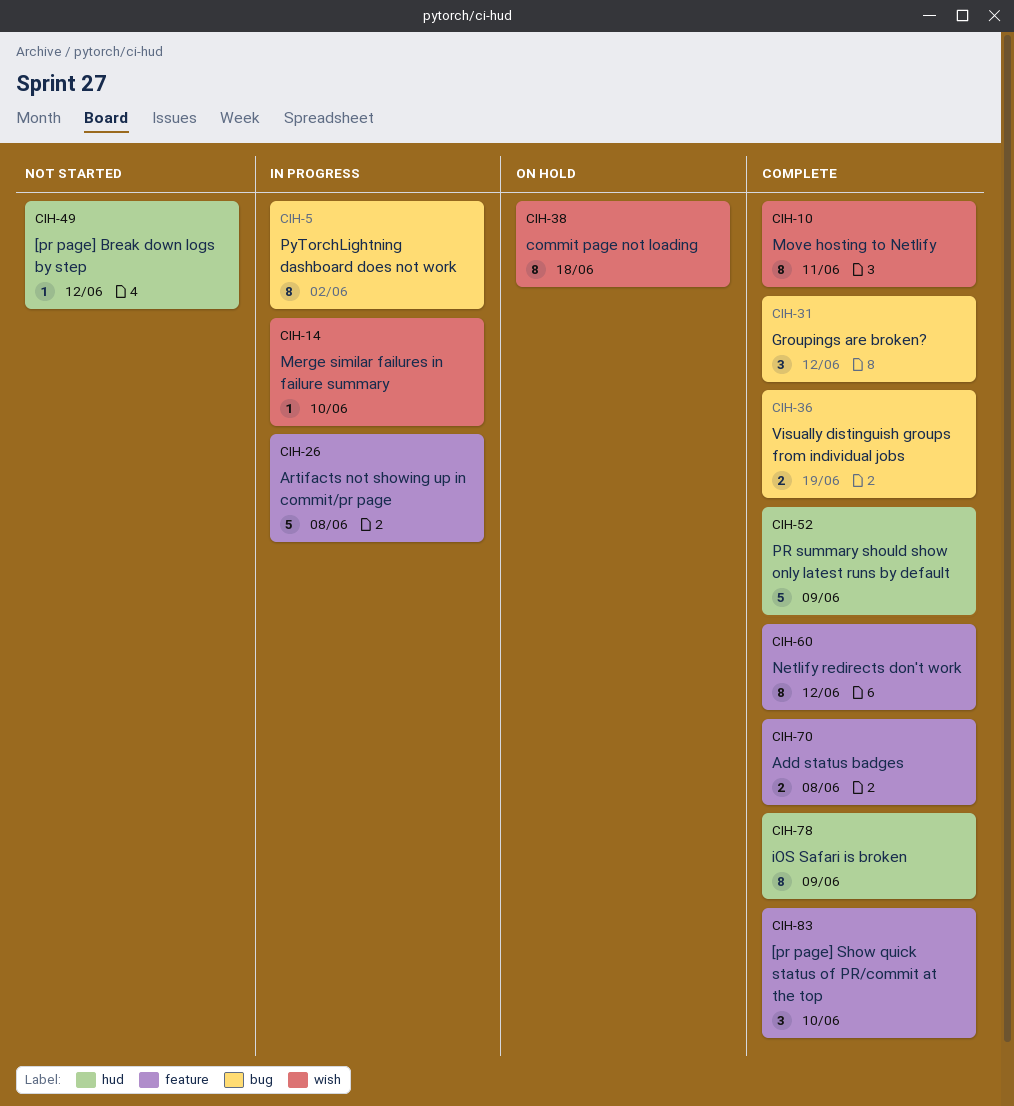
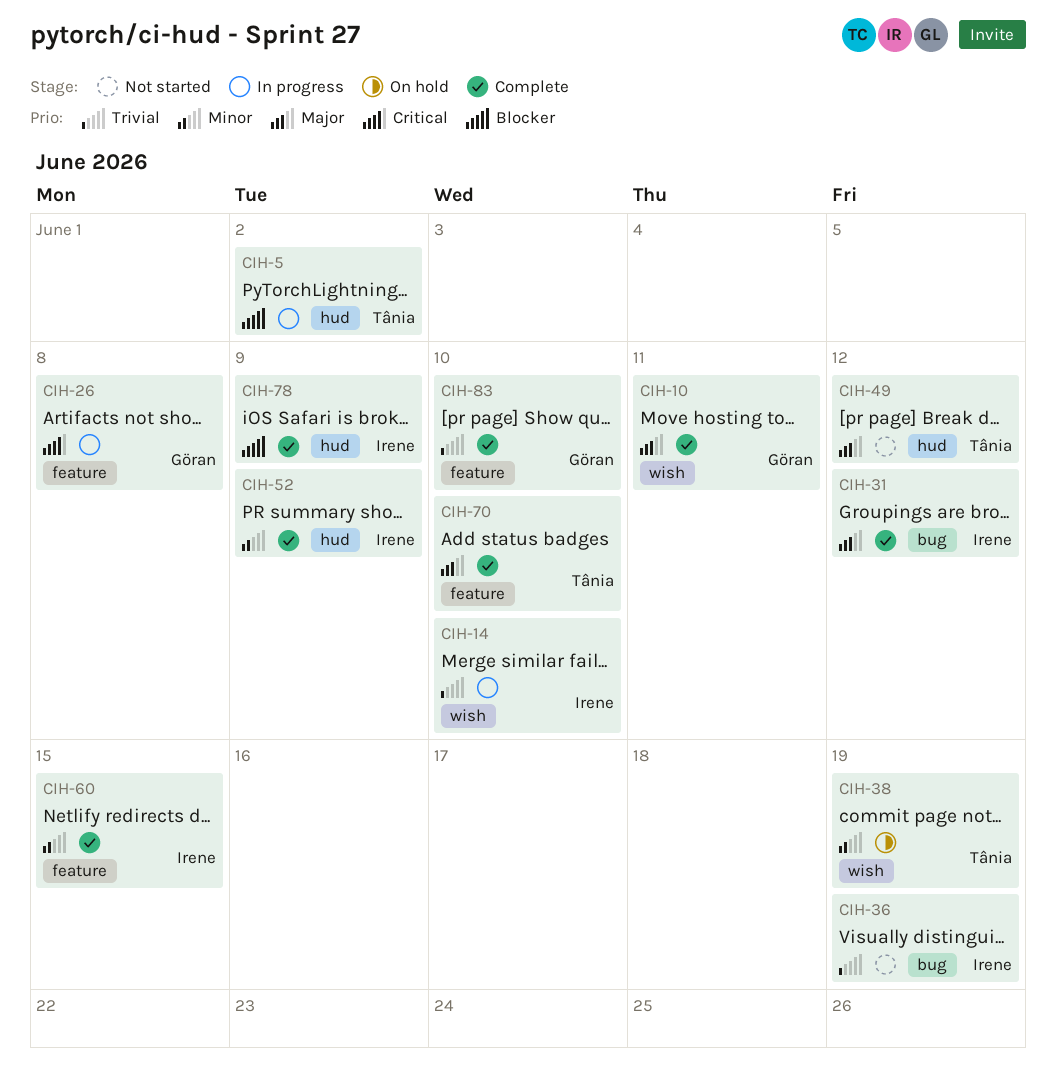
CIH-5, label: bug -> hud
CIH-36, status: Complete -> Not started
CIH-38, due: Jun 18 -> Jun 19
CIH-60, due: Jun 12 -> Jun 15
CIH-70, due: Jun 8 -> Jun 10

